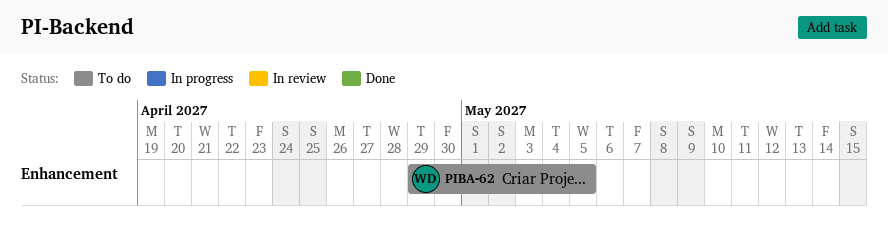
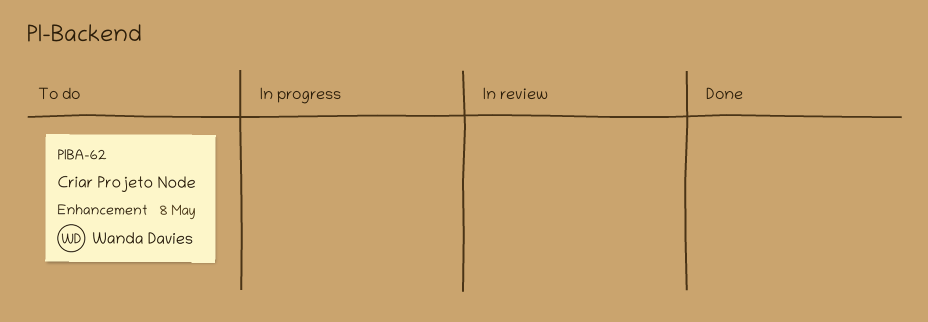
PIBA-62, due: May 5 -> May 8

